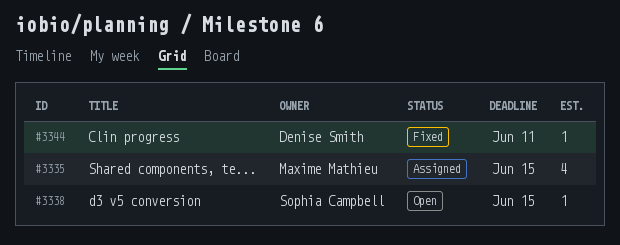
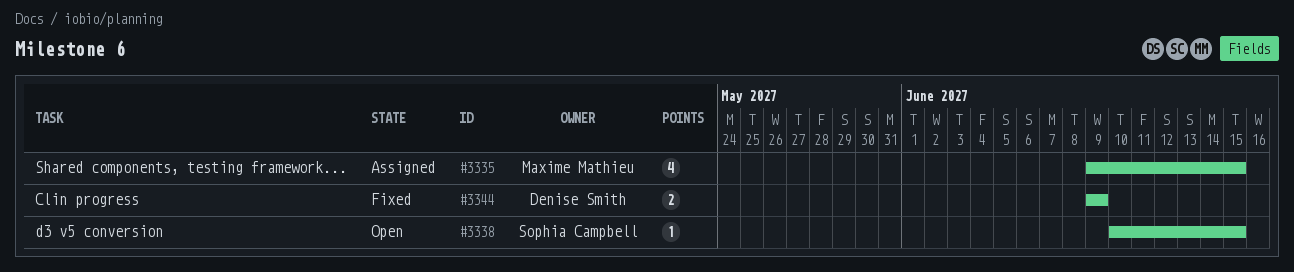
#3344, estimate: 1 -> 2
#3344, due: Jun 11 -> Jun 9

